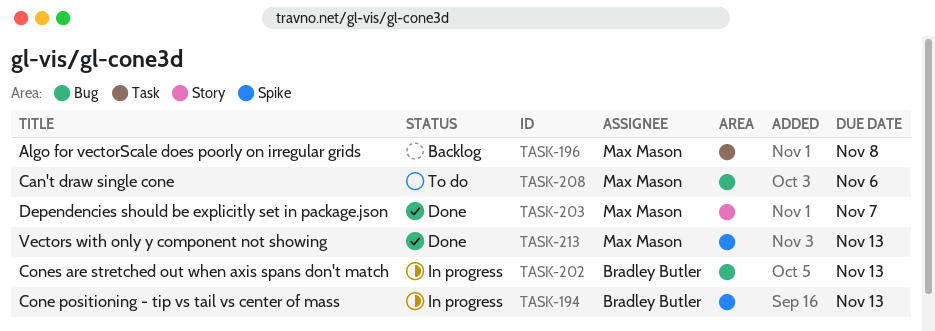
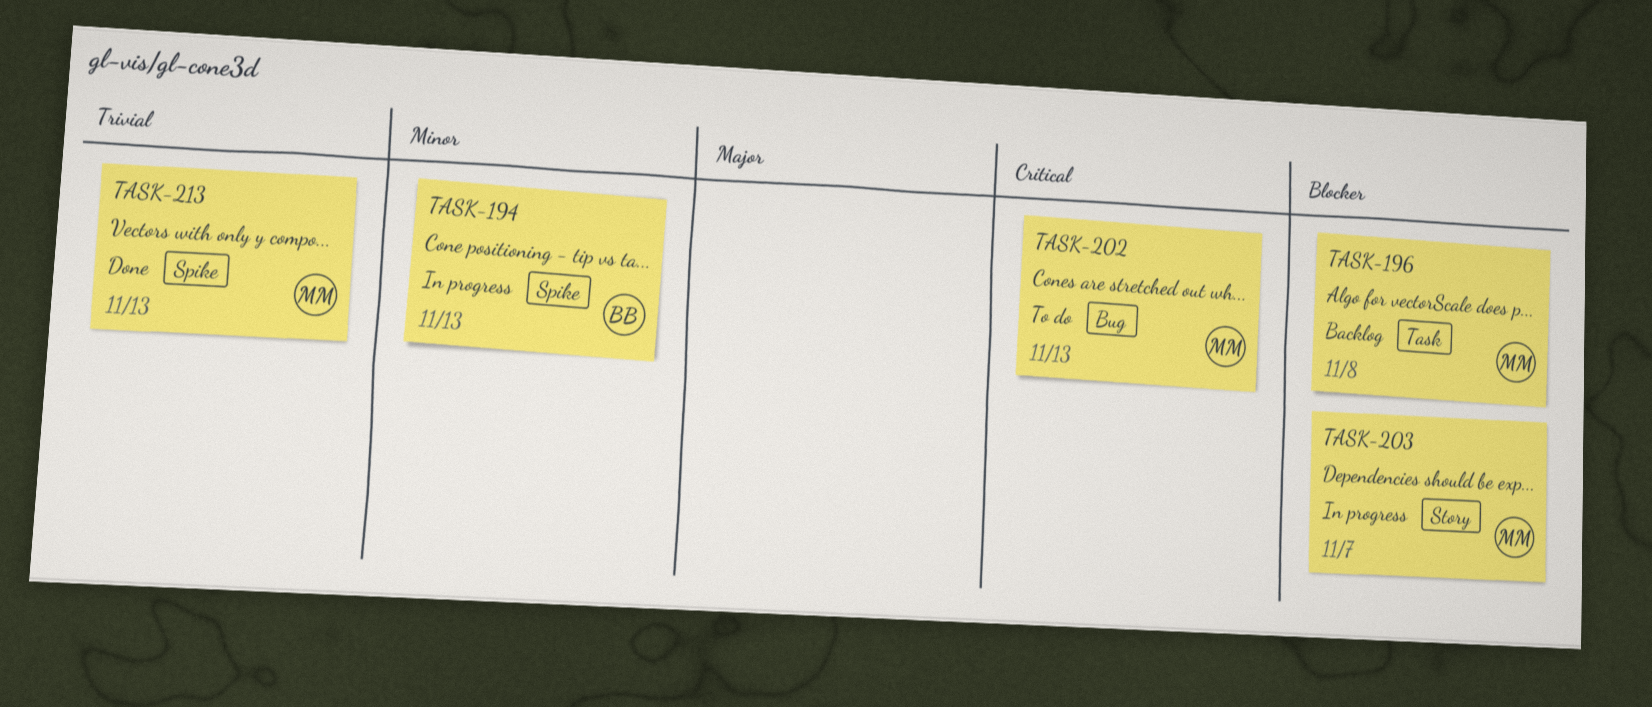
TASK-202, status: In progress -> To do
TASK-202, owner: Bradley Butler -> Max Mason
TASK-203, status: Done -> In progress
TASK-208: present -> none

